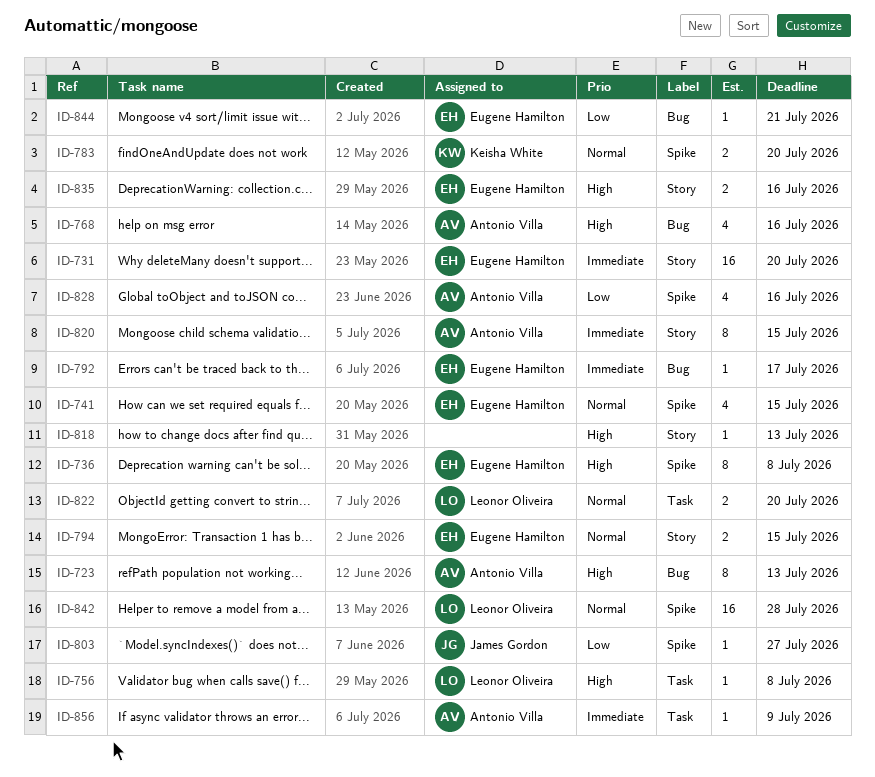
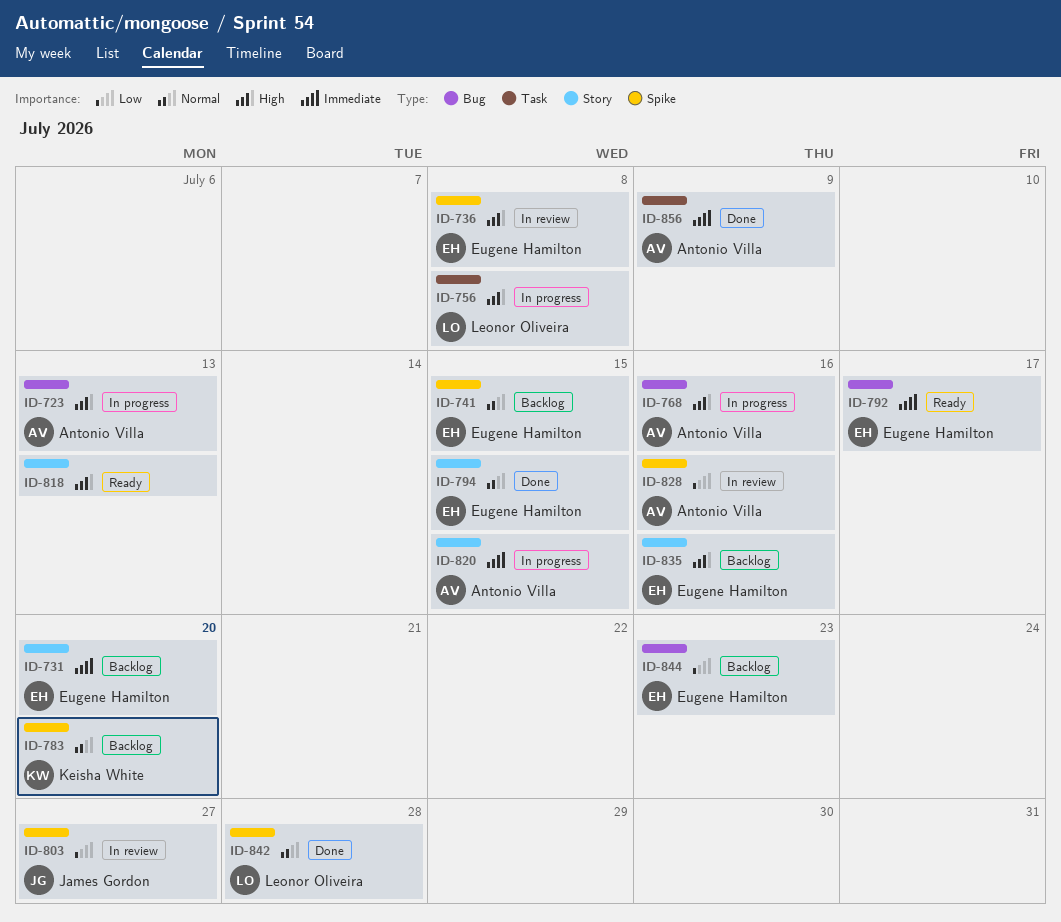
ID-822: present -> none
ID-844, due: Jul 21 -> Jul 23

